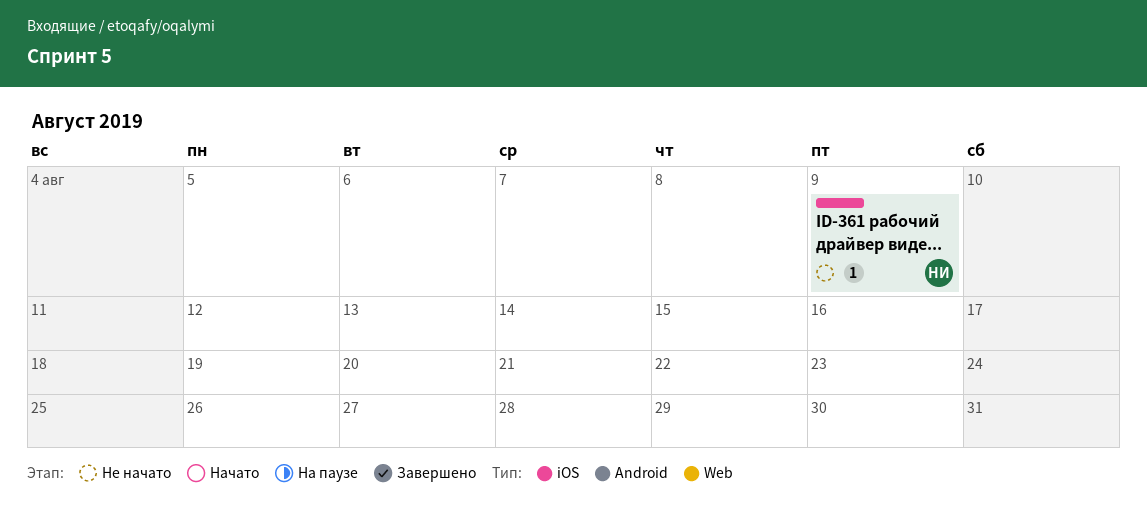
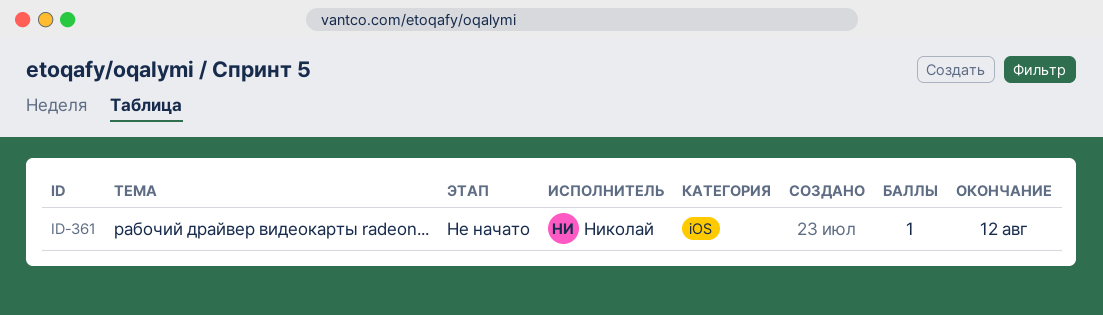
ID-361, due: Aug 9 -> Aug 12

